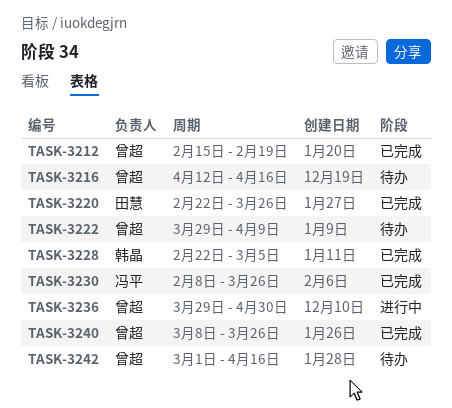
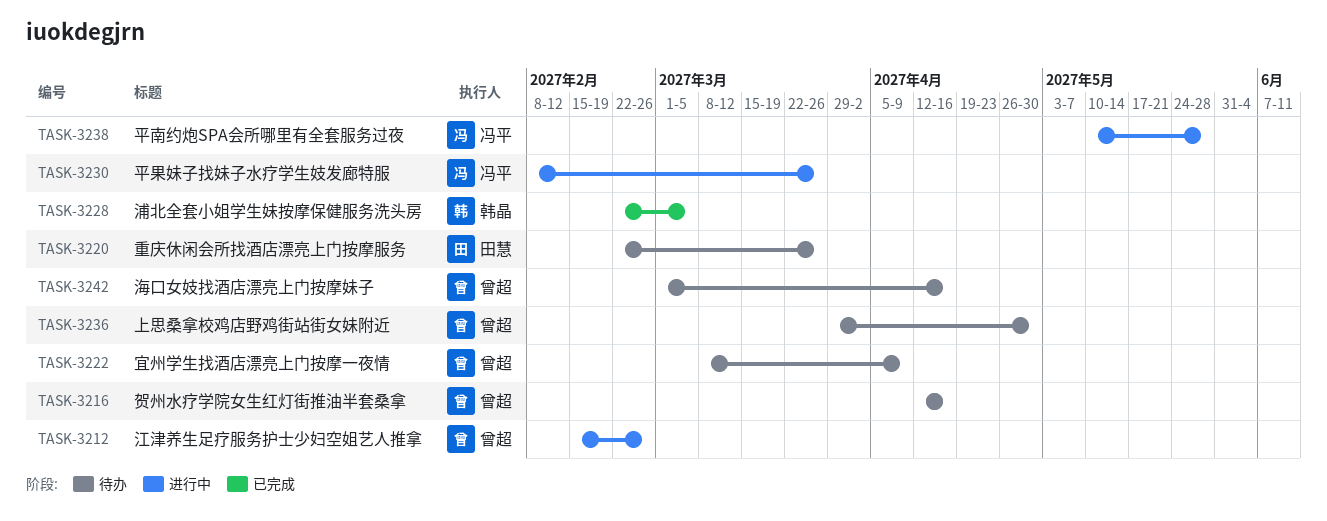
TASK-3212, status: 已完成 -> 进行中
TASK-3212, due: Feb 19 -> Feb 26
TASK-3220, status: 已完成 -> 待办
TASK-3222, start: Mar 29 -> Mar 8
TASK-3230, status: 已完成 -> 进行中
TASK-3236, status: 进行中 -> 待办
TASK-3238: none -> present
TASK-3240: present -> none

